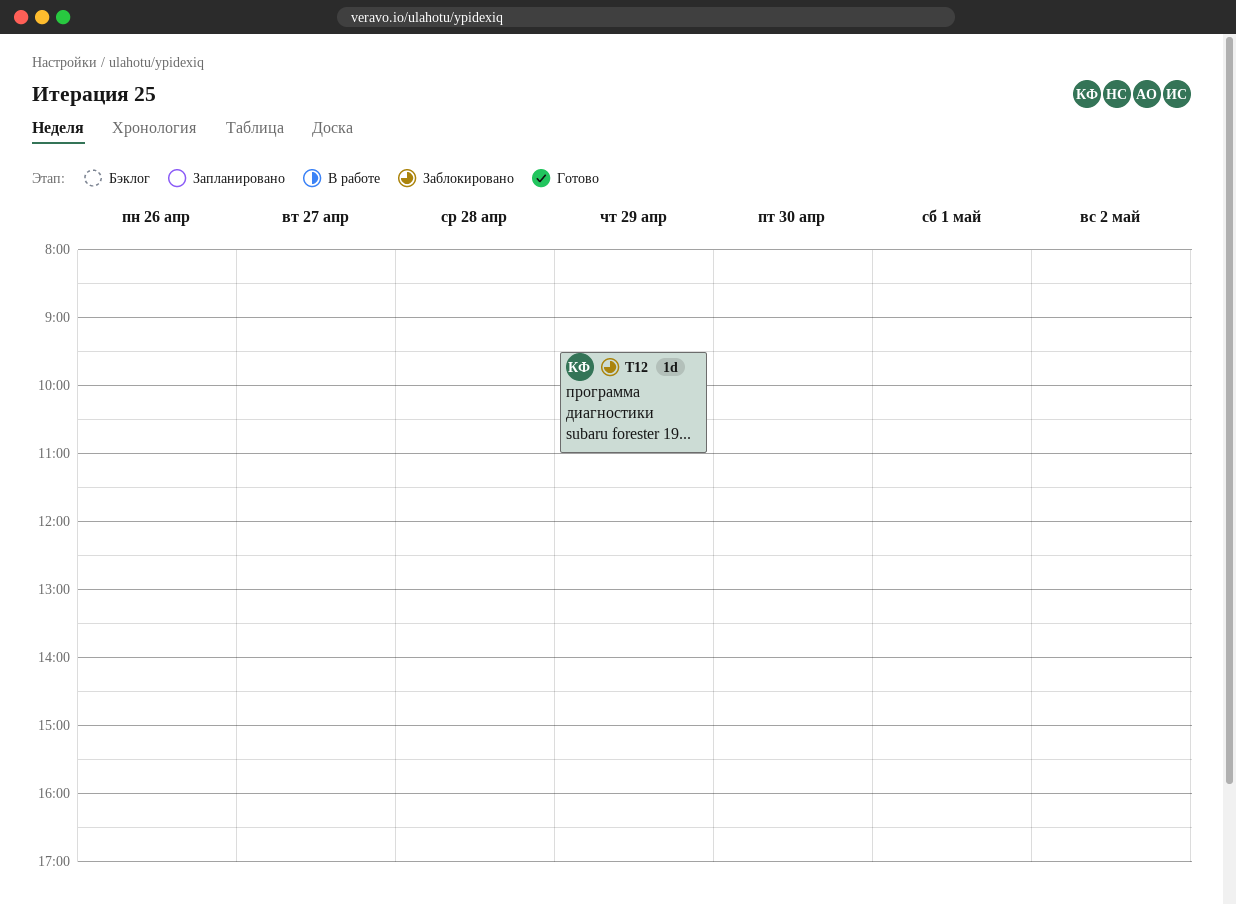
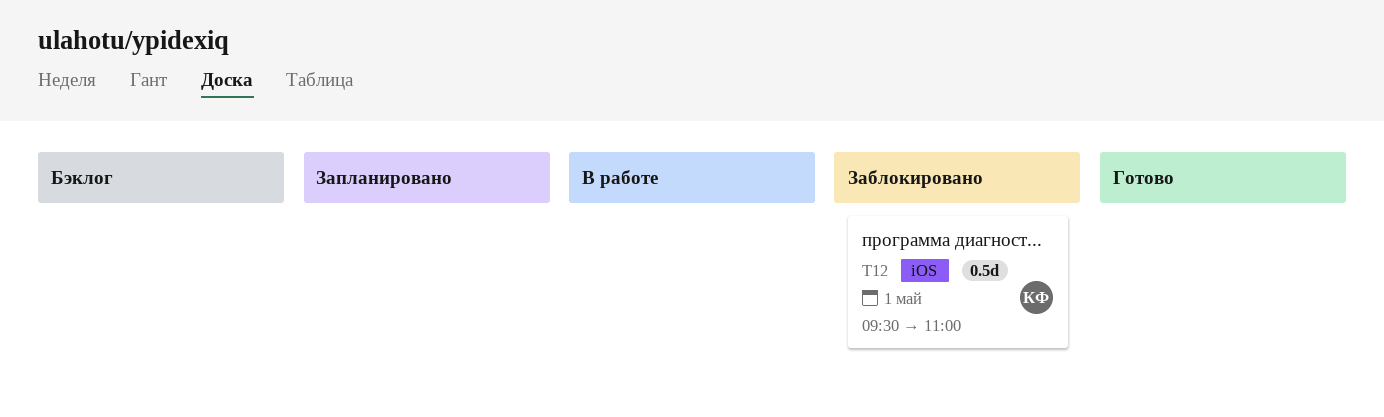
T12, estimate: 1d -> 0.5d
T12, day: Apr 29 -> May 1

